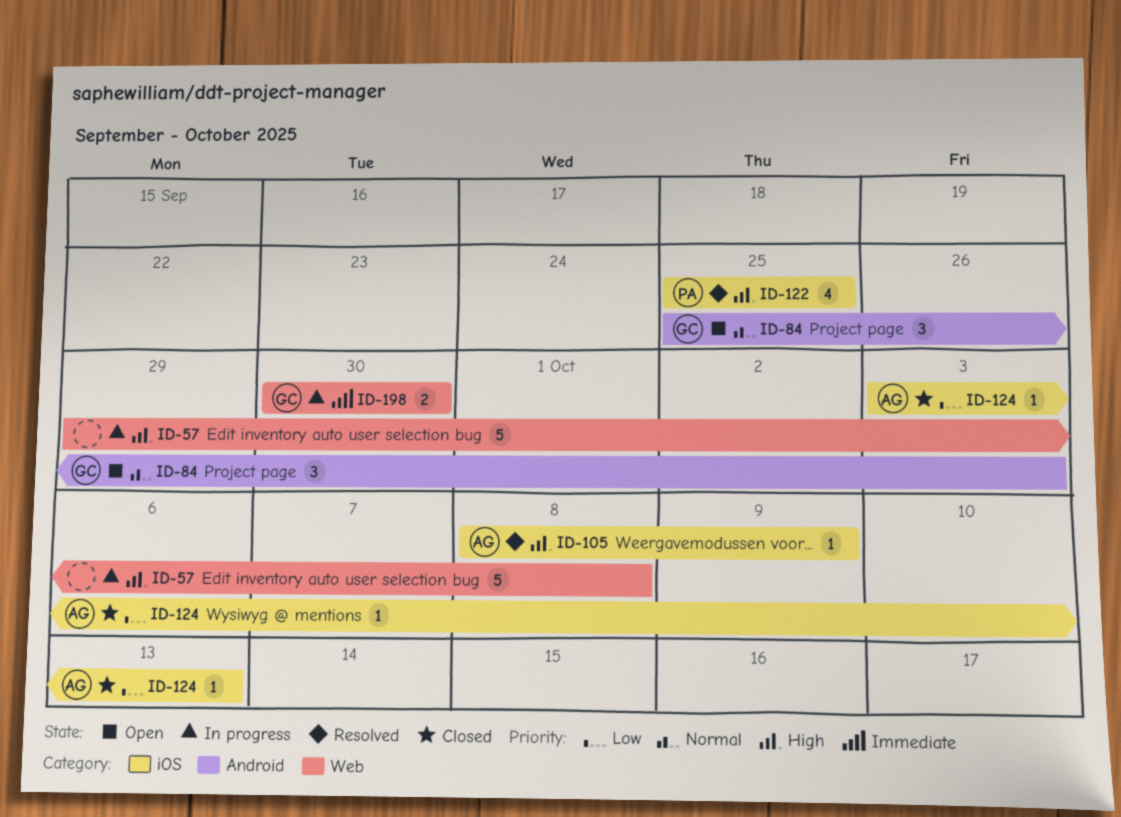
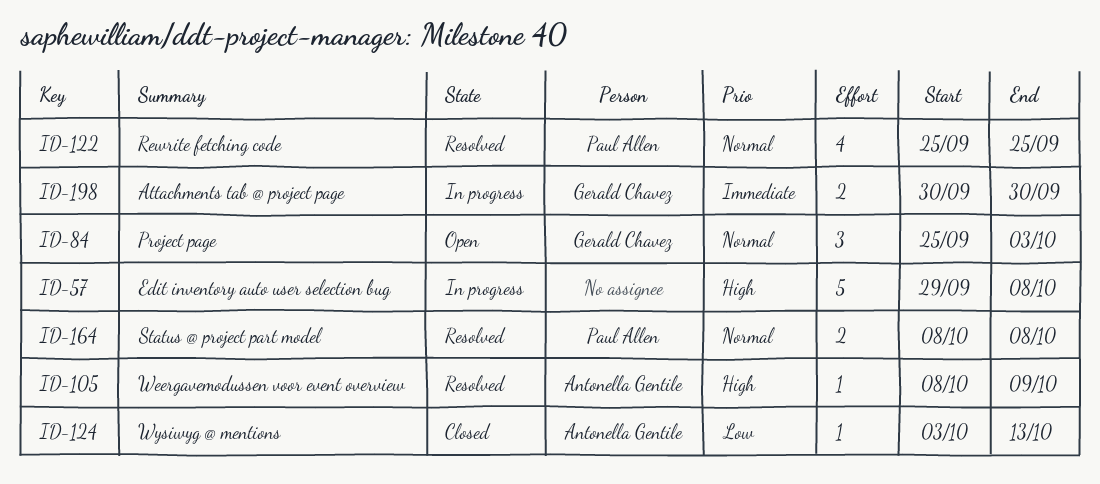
ID-122, priority: High -> Normal
ID-164: none -> present

